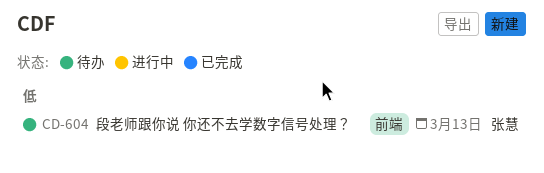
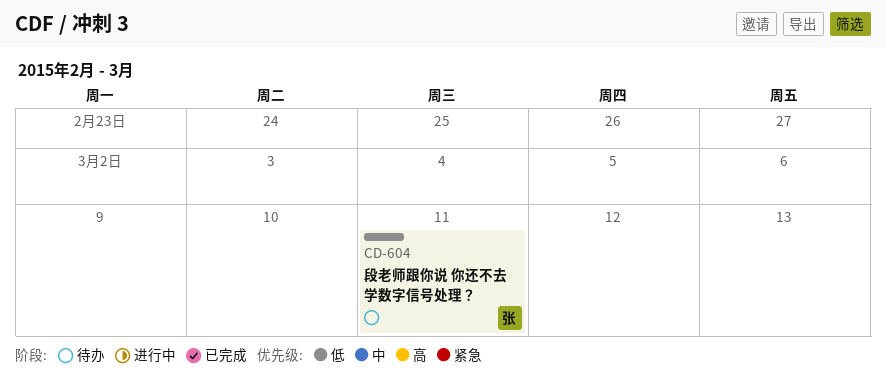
CD-604, due: Mar 13 -> Mar 11

